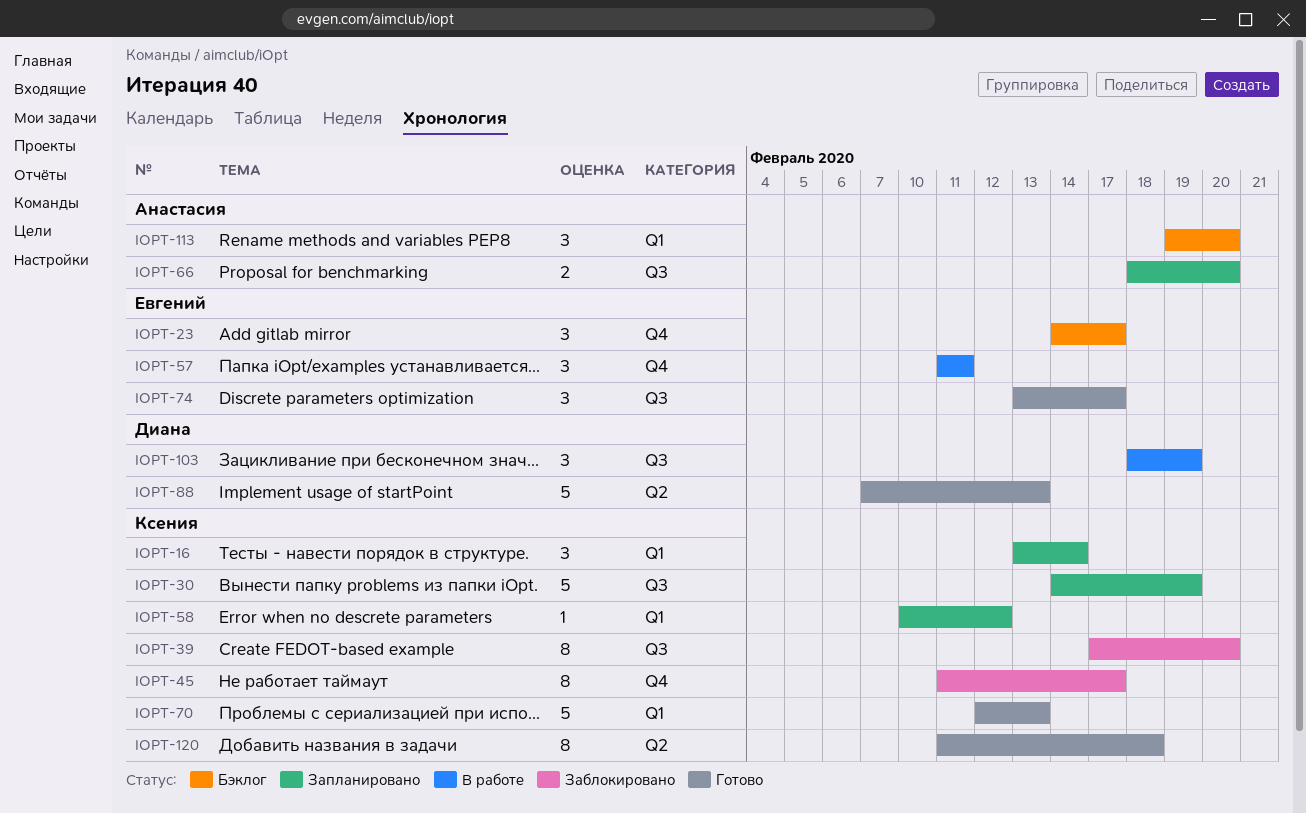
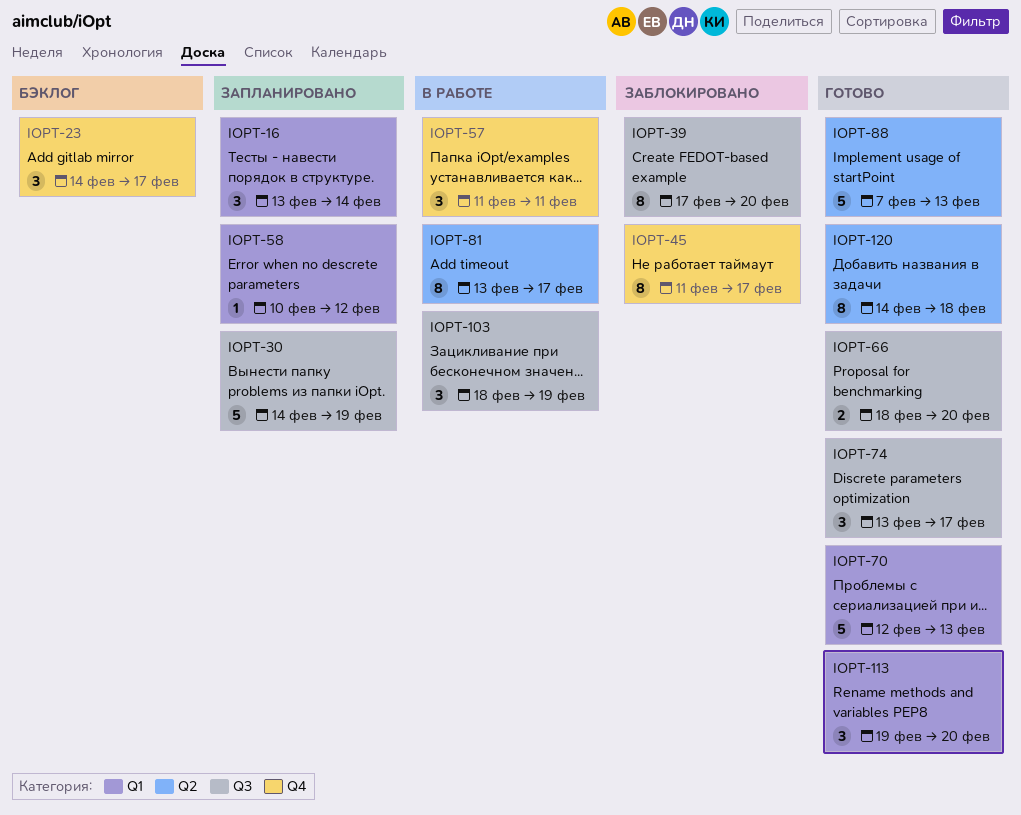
IOPT-66, status: Запланировано -> Готово
IOPT-81: none -> present
IOPT-113, status: Бэклог -> Готово
IOPT-120, start: Feb 11 -> Feb 14

